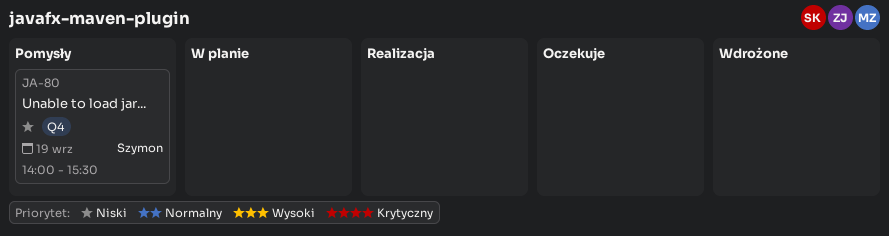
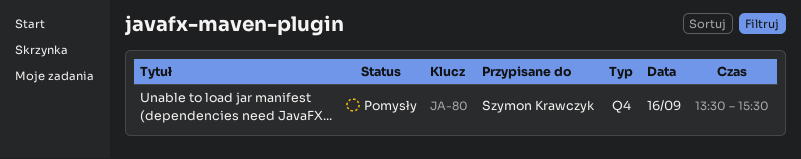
JA-80, day: Sep 19 -> Sep 16
JA-80, begins: 14:00 -> 13:30

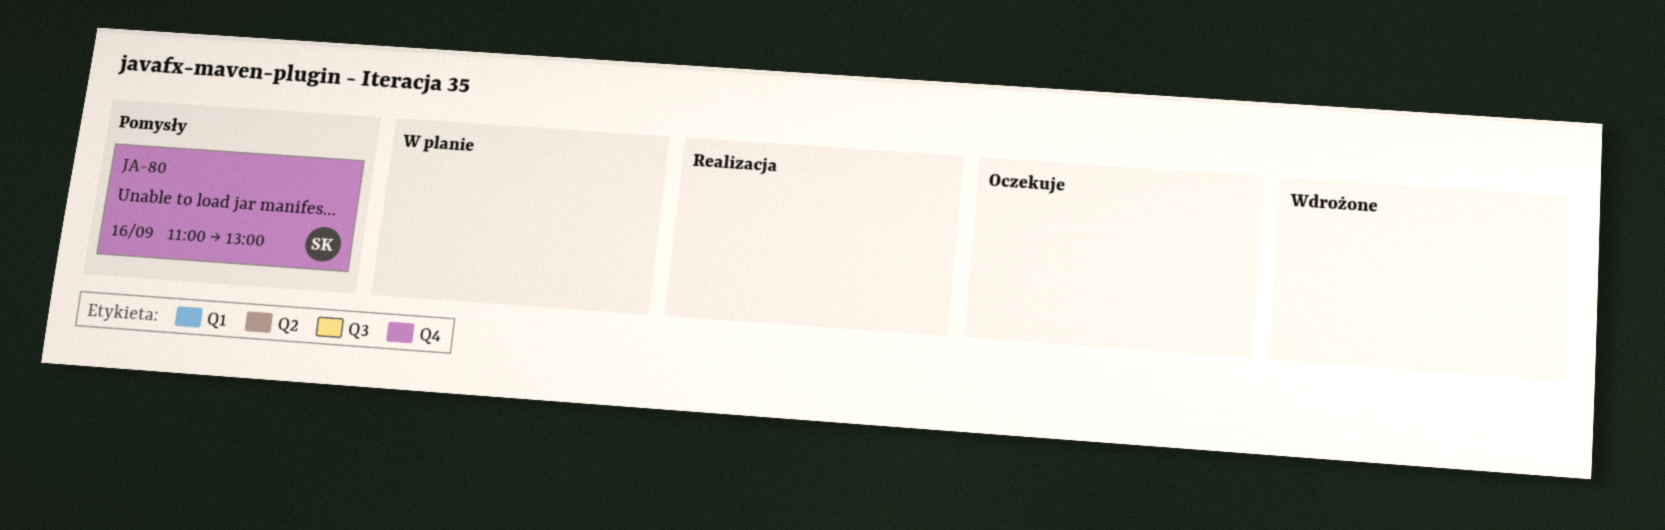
JA-80, begins: 13:30 -> 11:00
JA-80, ends: 15:30 -> 13:00

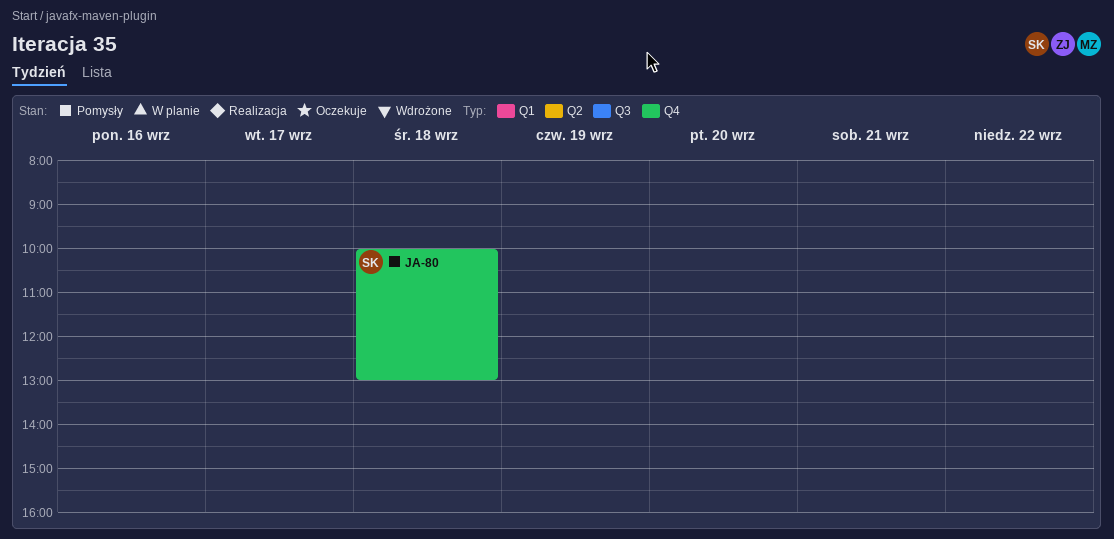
JA-80, day: Sep 16 -> Sep 18
JA-80, begins: 11:00 -> 10:00

